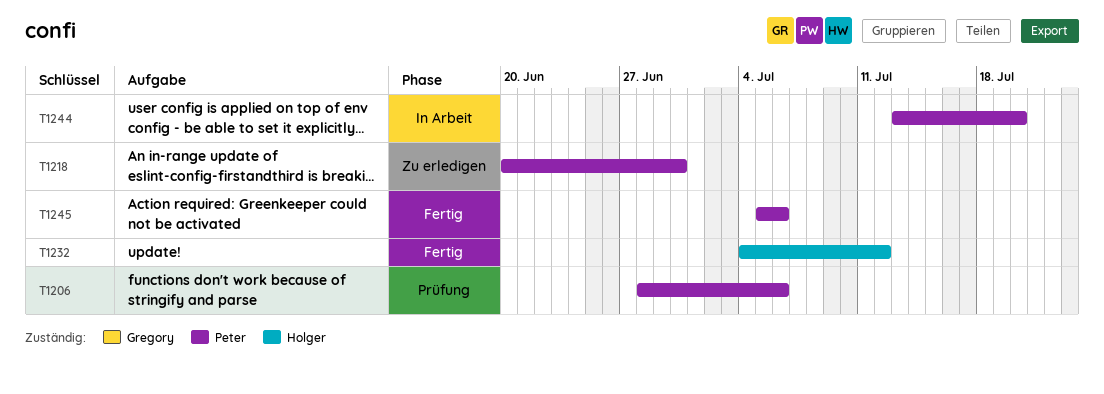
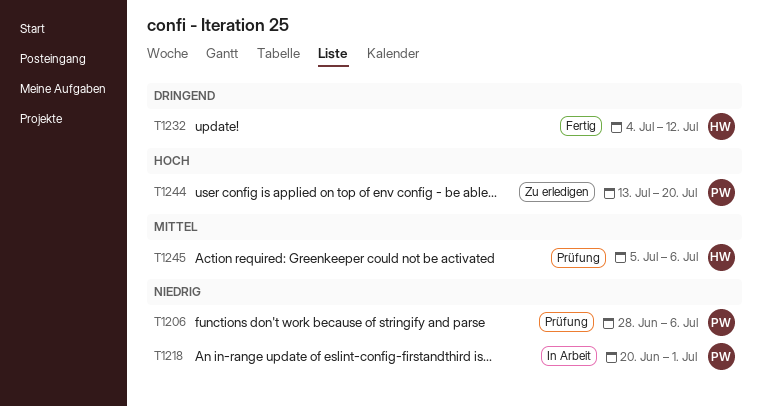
T1218, status: Zu erledigen -> In Arbeit
T1218, due: Jun 30 -> Jul 1
T1244, status: In Arbeit -> Zu erledigen
T1245, status: Fertig -> Prüfung
T1245, owner: Peter -> Holger

